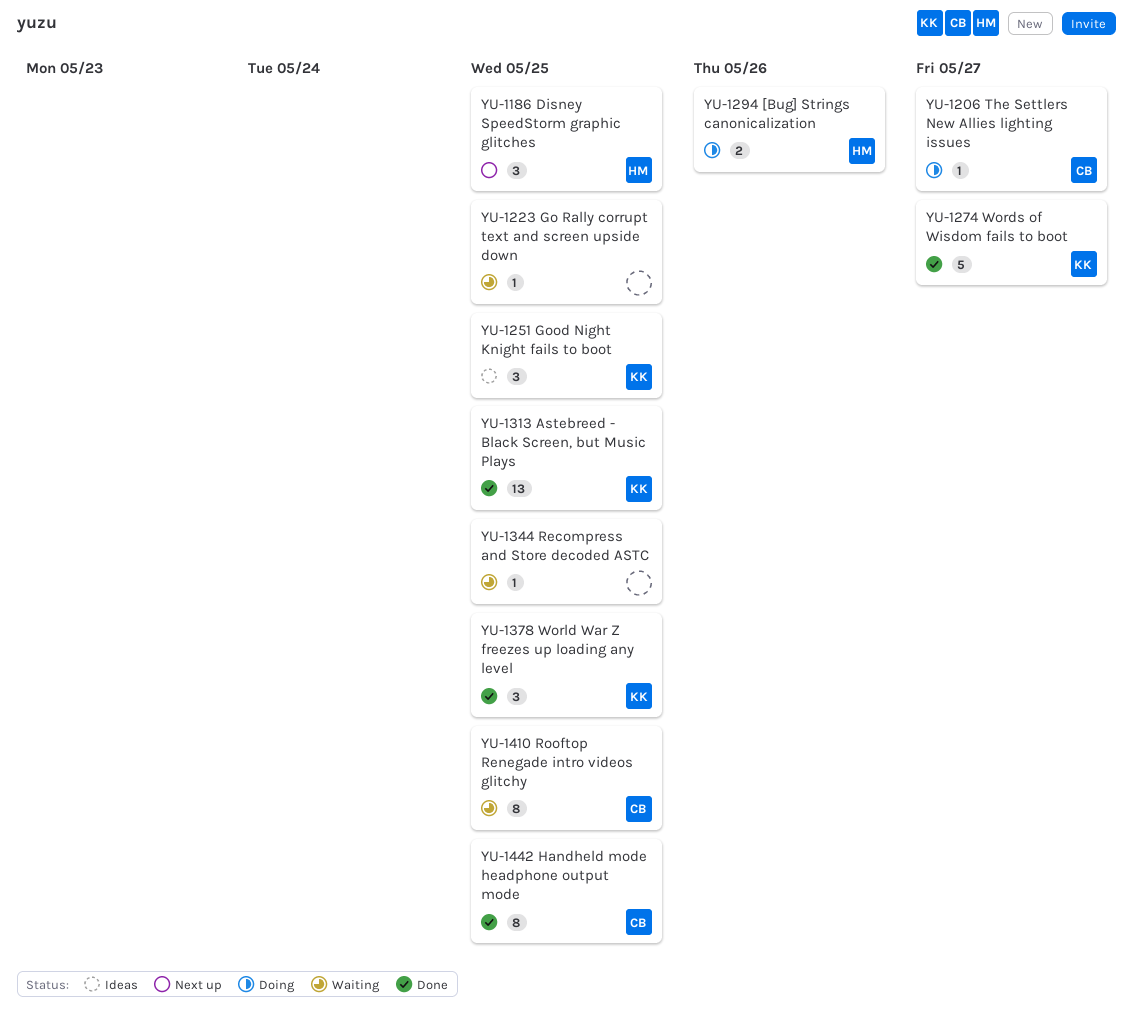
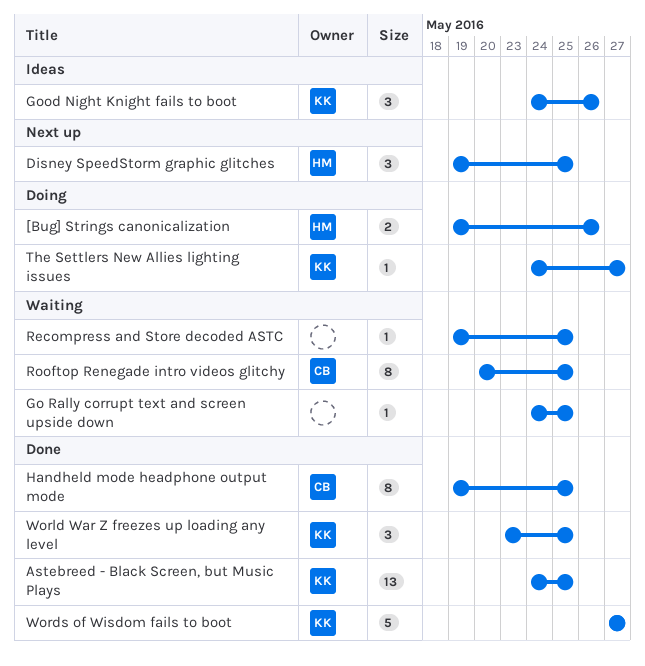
Good Night Knight fails to boot, due: May 25 -> May 26
The Settlers New Allies lighting issues, owner: CB -> KK

